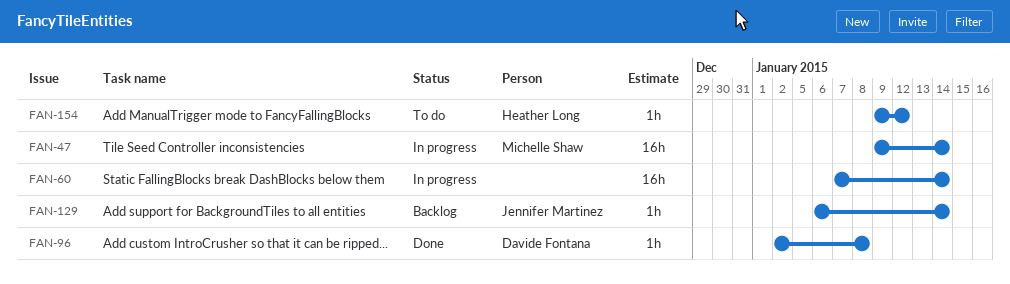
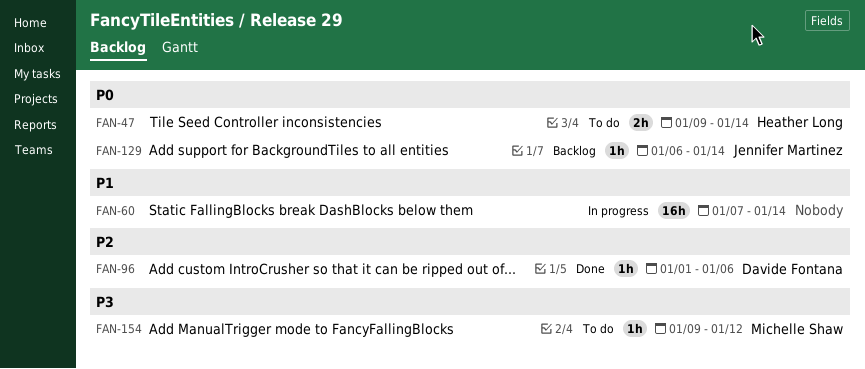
FAN-47, status: In progress -> To do
FAN-47, owner: Michelle Shaw -> Heather Long
FAN-47, estimate: 16h -> 2h
FAN-96, start: Jan 2 -> Jan 1
FAN-96, due: Jan 8 -> Jan 6
FAN-154, owner: Heather Long -> Michelle Shaw

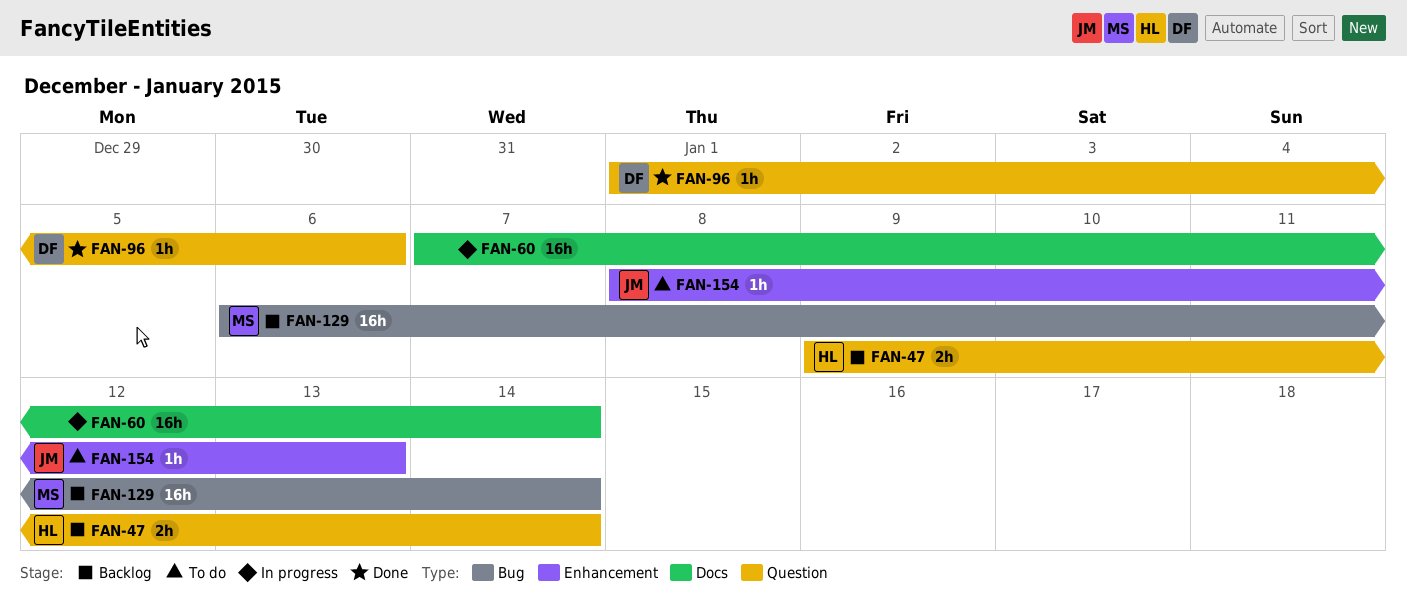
FAN-47, status: To do -> Backlog
FAN-129, owner: Jennifer Martinez -> Michelle Shaw
FAN-129, estimate: 1h -> 16h
FAN-154, owner: Michelle Shaw -> Jennifer Martinez
FAN-154, start: Jan 9 -> Jan 8
FAN-154, due: Jan 12 -> Jan 13

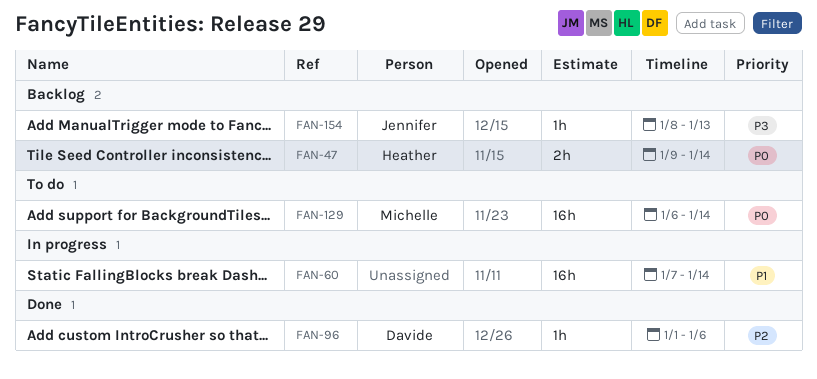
FAN-129, status: Backlog -> To do
FAN-154, status: To do -> Backlog

